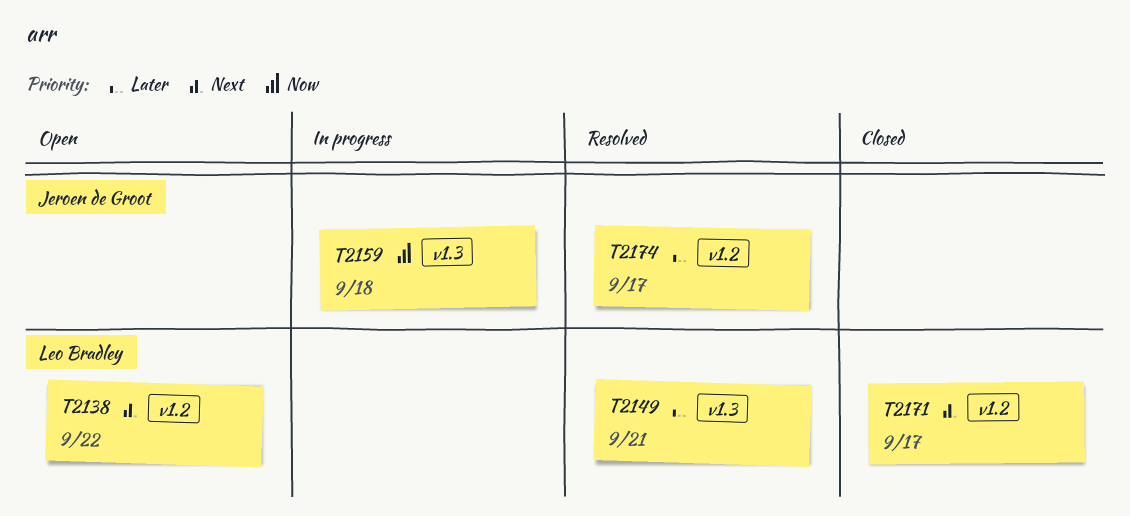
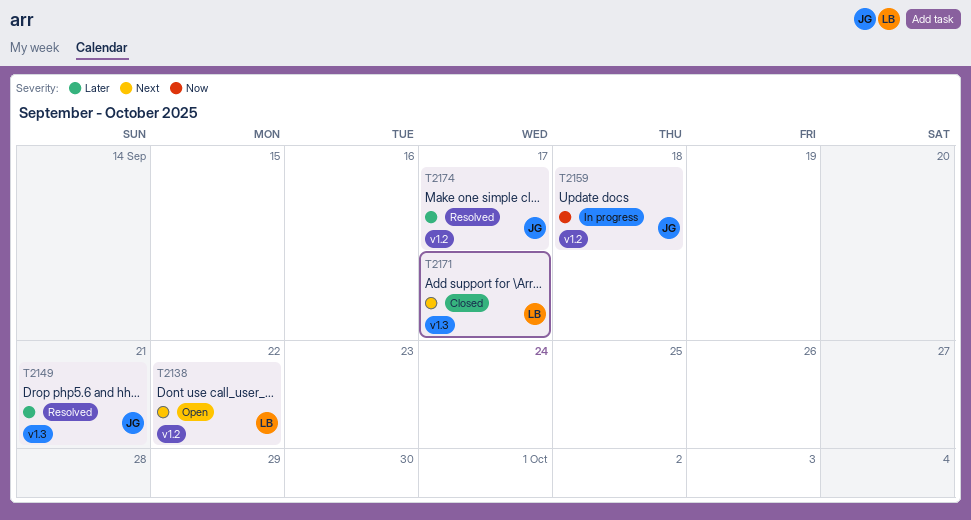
T2149, owner: Leo Bradley -> Jeroen de Groot
T2159, label: v1.3 -> v1.2
T2171, label: v1.2 -> v1.3

